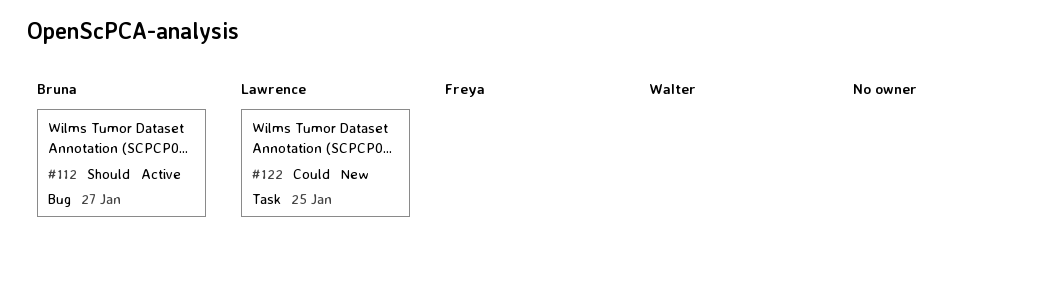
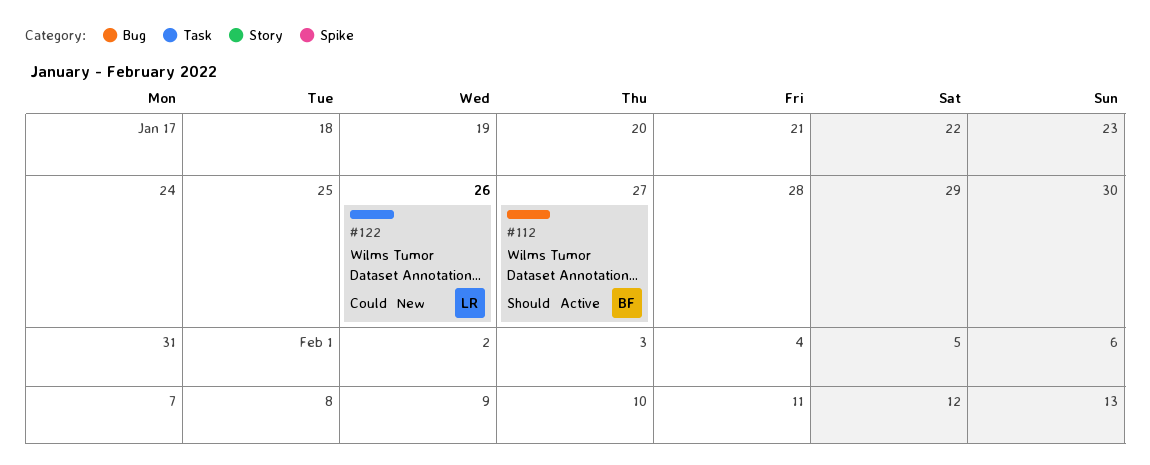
#122, due: Jan 25 -> Jan 26

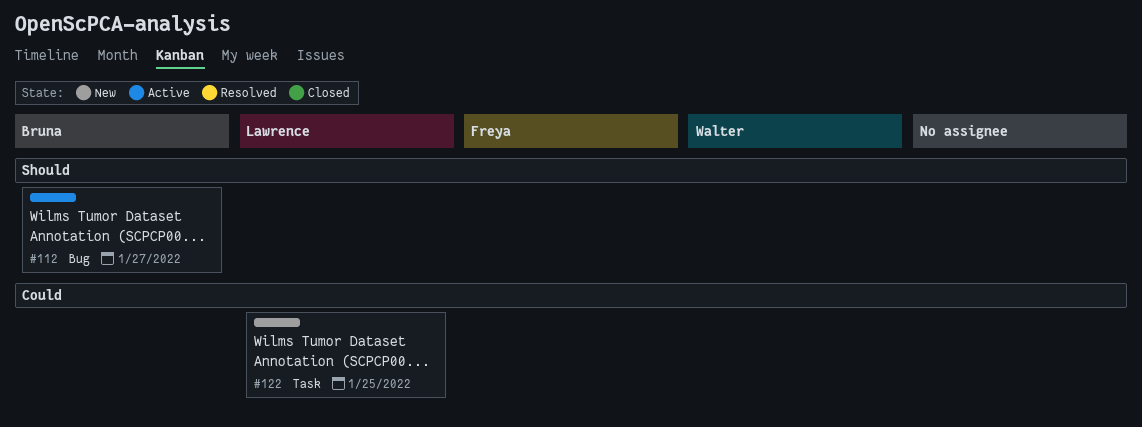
#122, due: Jan 26 -> Jan 25

